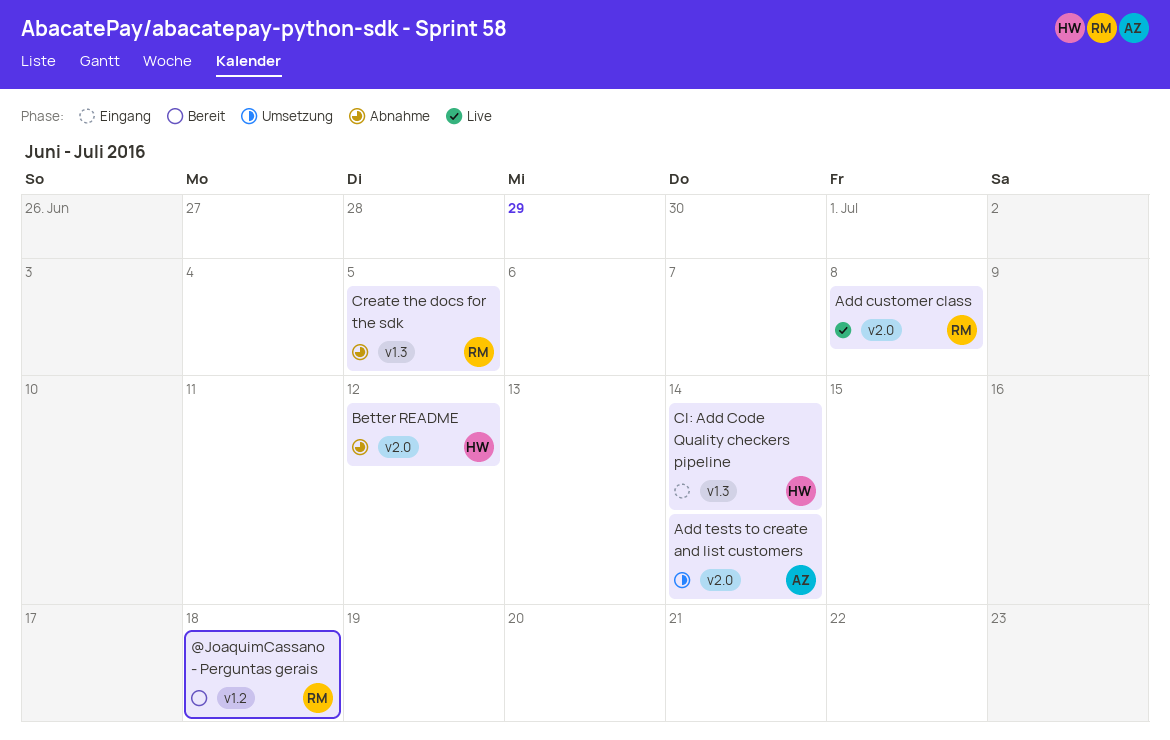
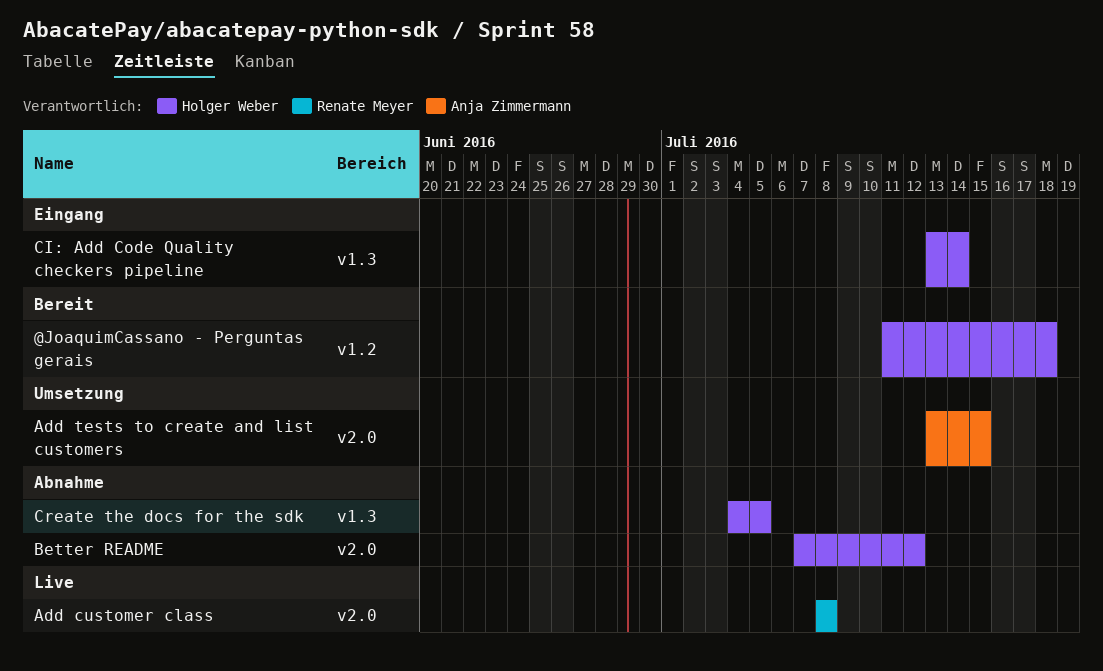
@JoaquimCassano - Perguntas gerais, owner: Renate Meyer -> Holger Weber
Add tests to create and list customers, due: Jul 14 -> Jul 15
Create the docs for the sdk, owner: Renate Meyer -> Holger Weber

